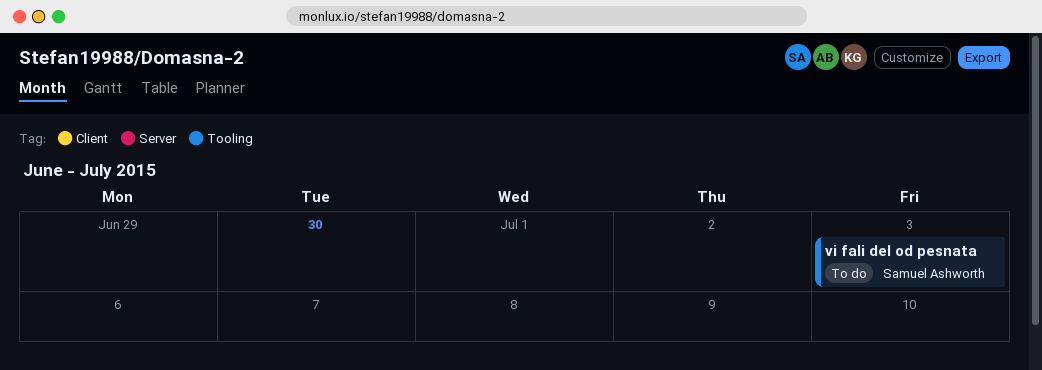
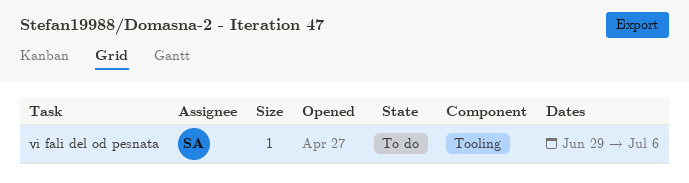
vi fali del od pesnata, due: Jul 3 -> Jul 6

